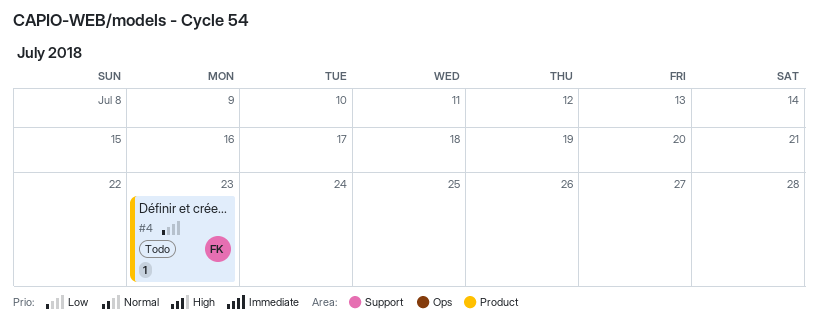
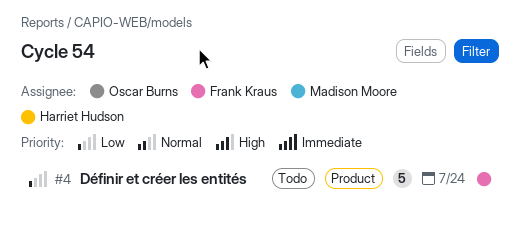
#4, estimate: 1 -> 5
#4, due: Jul 23 -> Jul 24

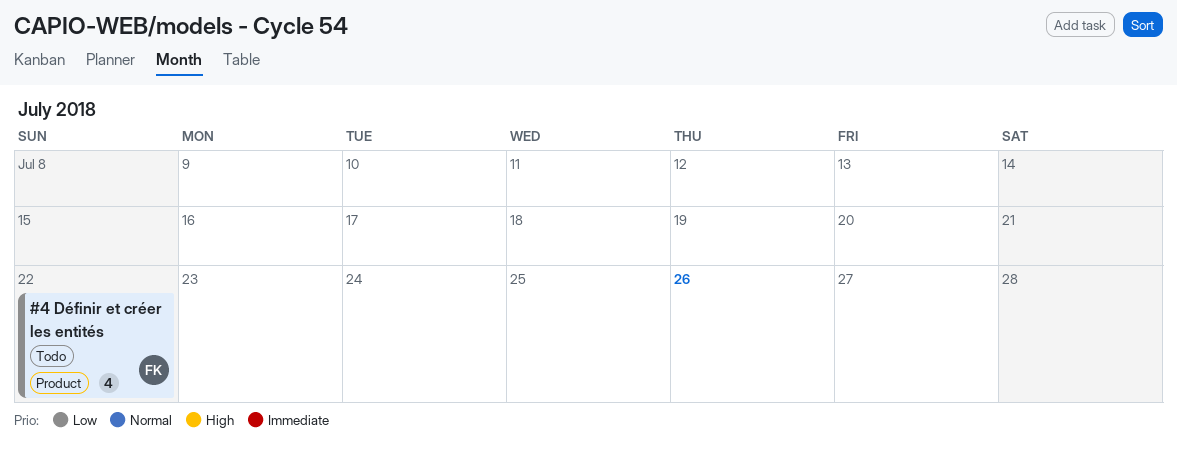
#4, estimate: 5 -> 4
#4, due: Jul 24 -> Jul 22

